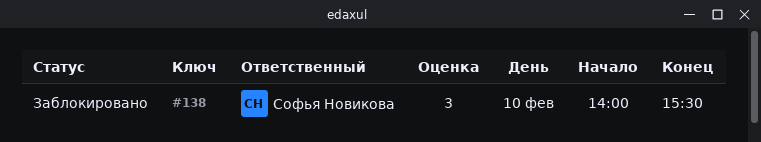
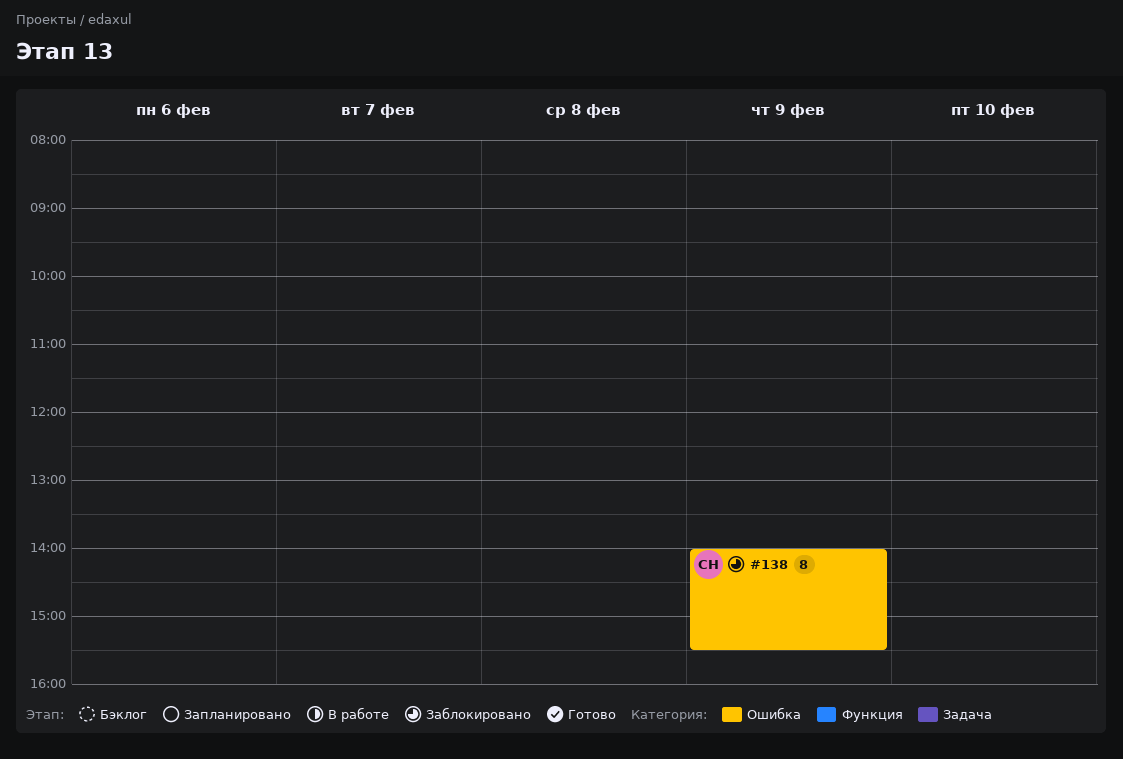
#138, estimate: 3 -> 8
#138, day: Feb 10 -> Feb 9

